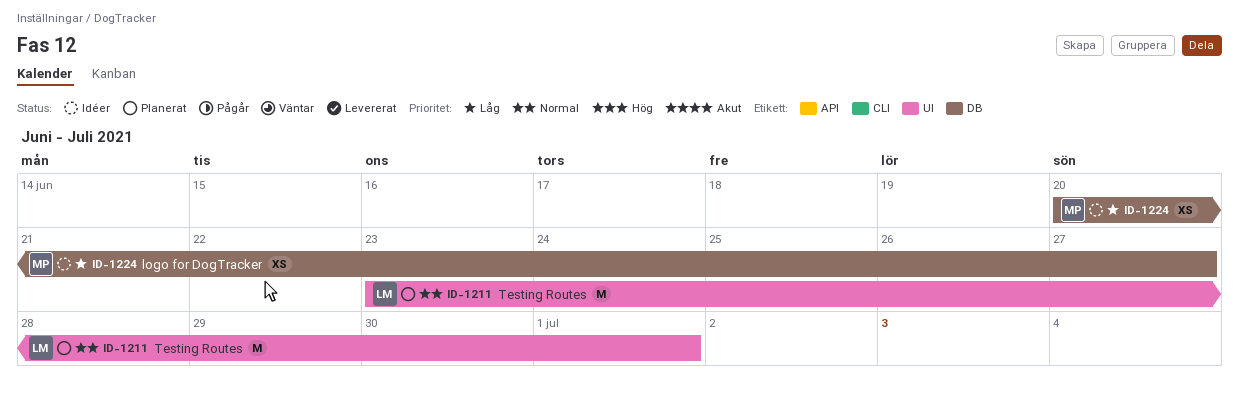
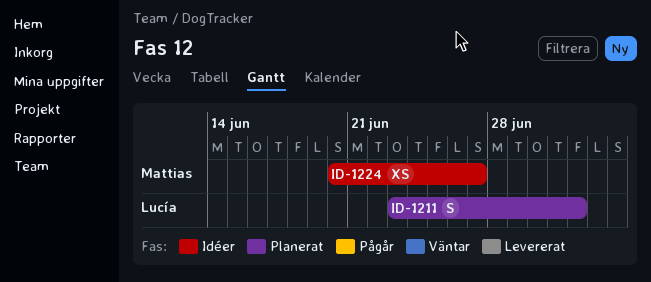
ID-1211, estimate: M -> S
ID-1211, due: Jul 1 -> Jul 2

